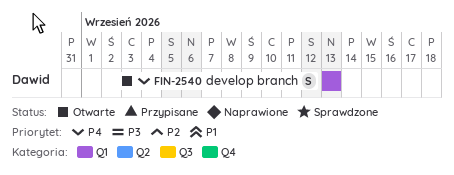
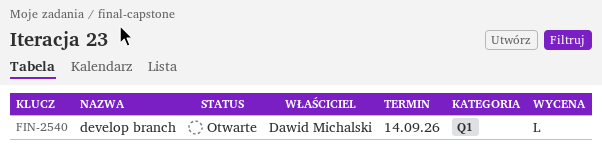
FIN-2540, estimate: S -> L
FIN-2540, due: Sep 13 -> Sep 14

